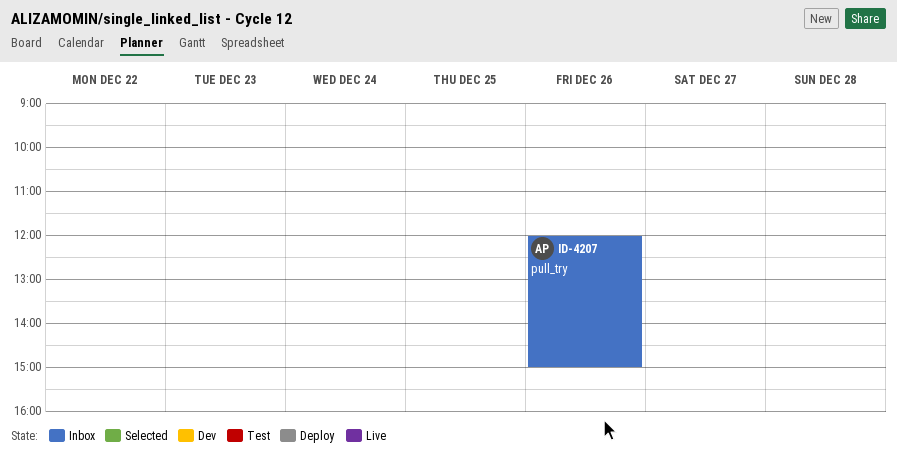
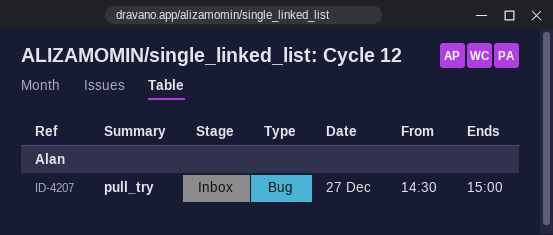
ID-4207, day: Dec 26 -> Dec 27
ID-4207, begins: 12:00 -> 14:30

